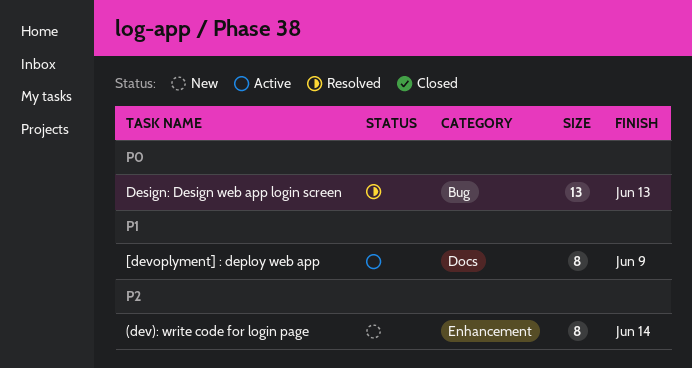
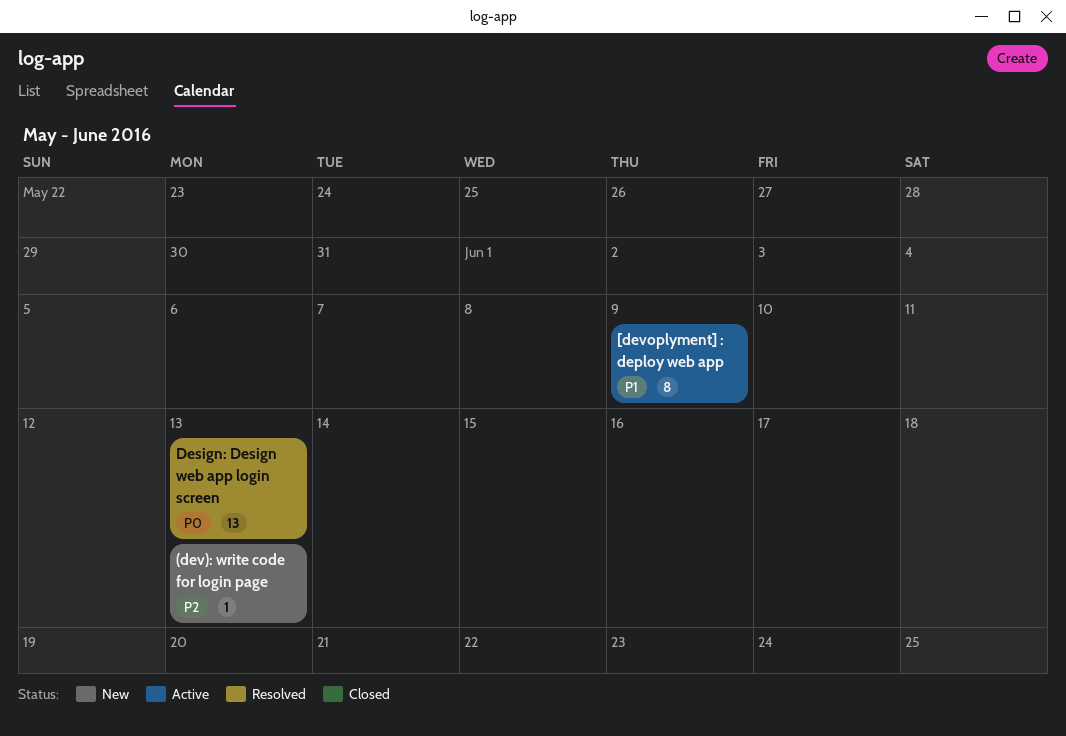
(dev): write code for login page, estimate: 8 -> 1
(dev): write code for login page, due: Jun 14 -> Jun 13

